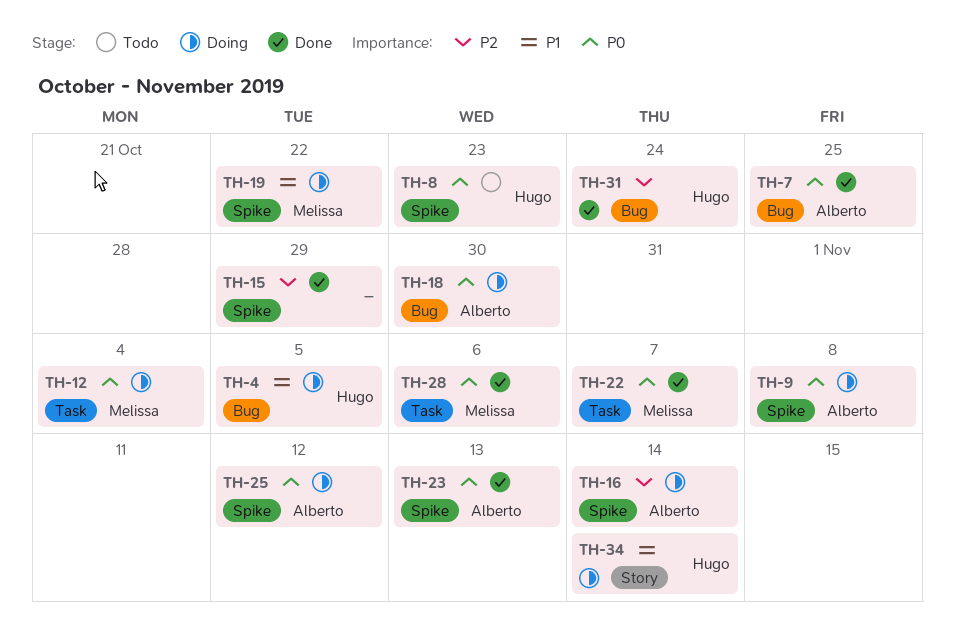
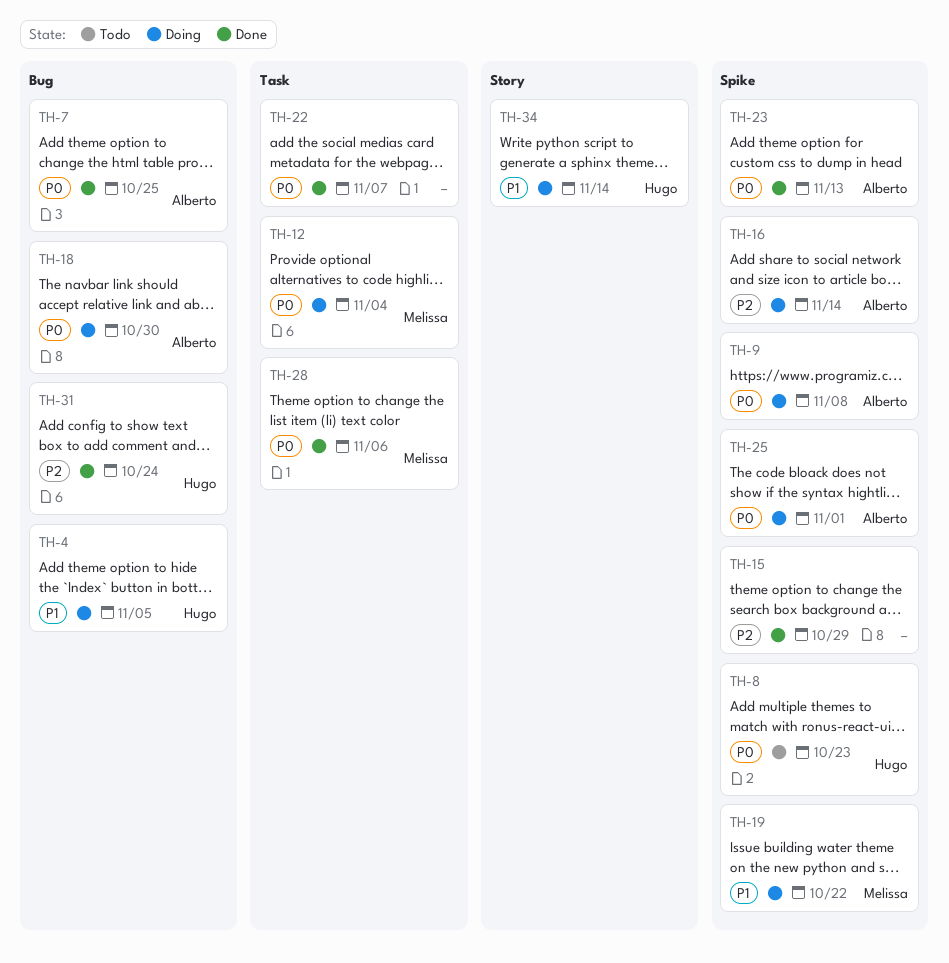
TH-22, owner: Melissa -> none
TH-25, due: Nov 12 -> Nov 1

